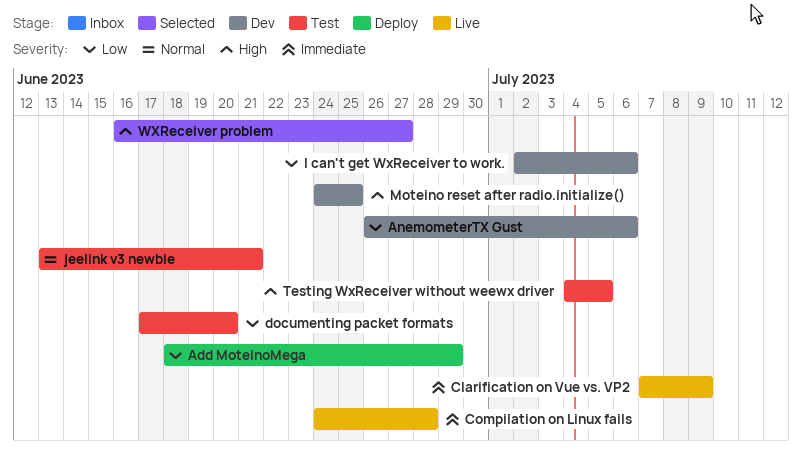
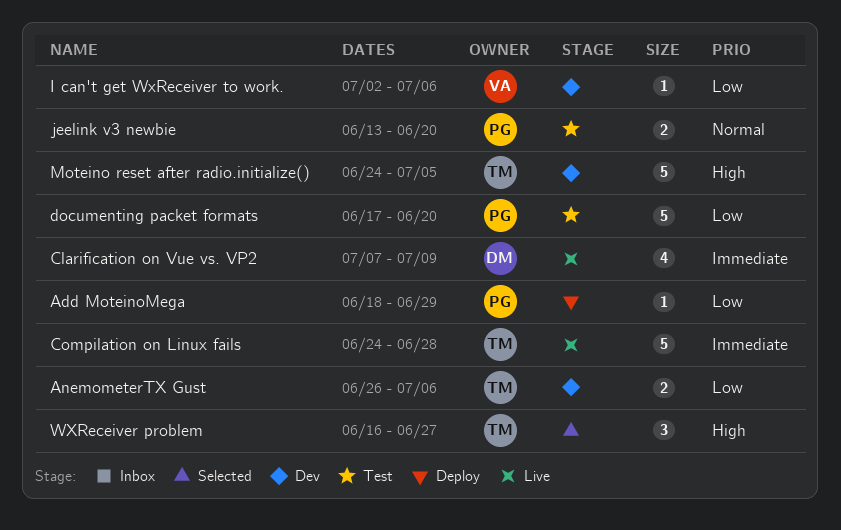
jeelink v3 newbie, due: Jun 21 -> Jun 20
Moteino reset after radio.initialize(), due: Jun 25 -> Jul 5
Testing WxReceiver without weewx driver: present -> none

